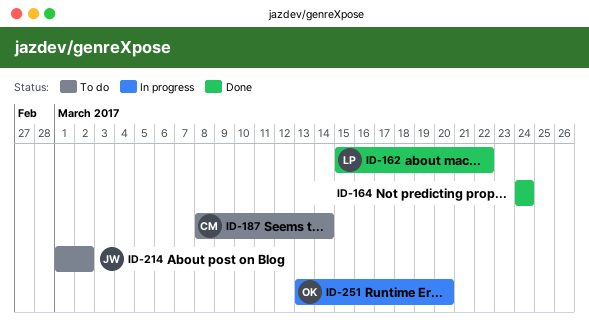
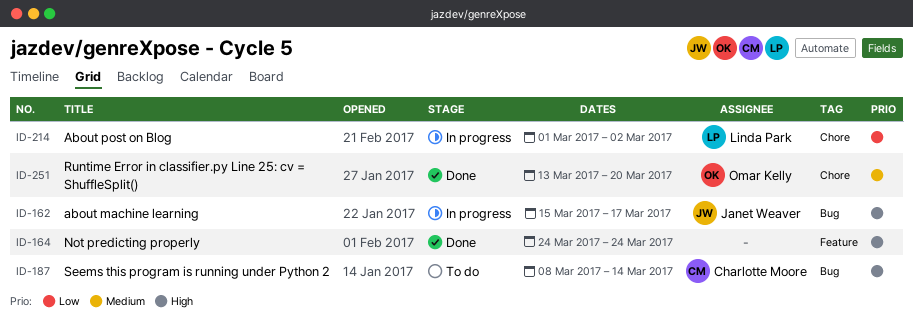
ID-162, status: Done -> In progress
ID-162, owner: Linda Park -> Janet Weaver
ID-162, due: Mar 22 -> Mar 17
ID-214, status: To do -> In progress
ID-214, owner: Janet Weaver -> Linda Park
ID-251, status: In progress -> Done

